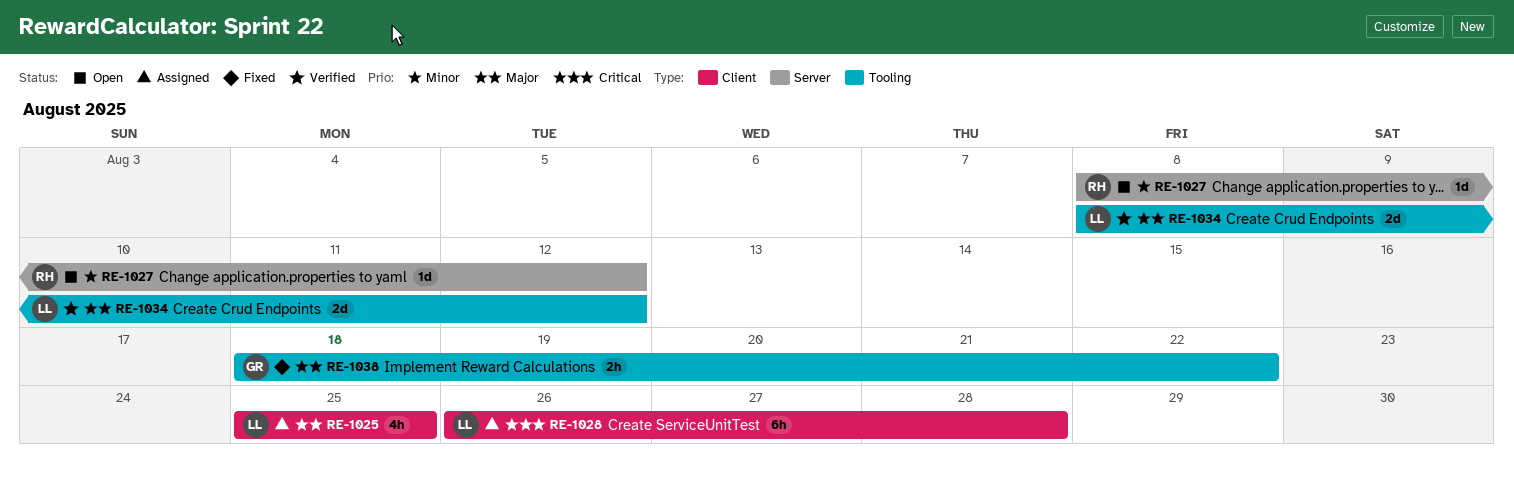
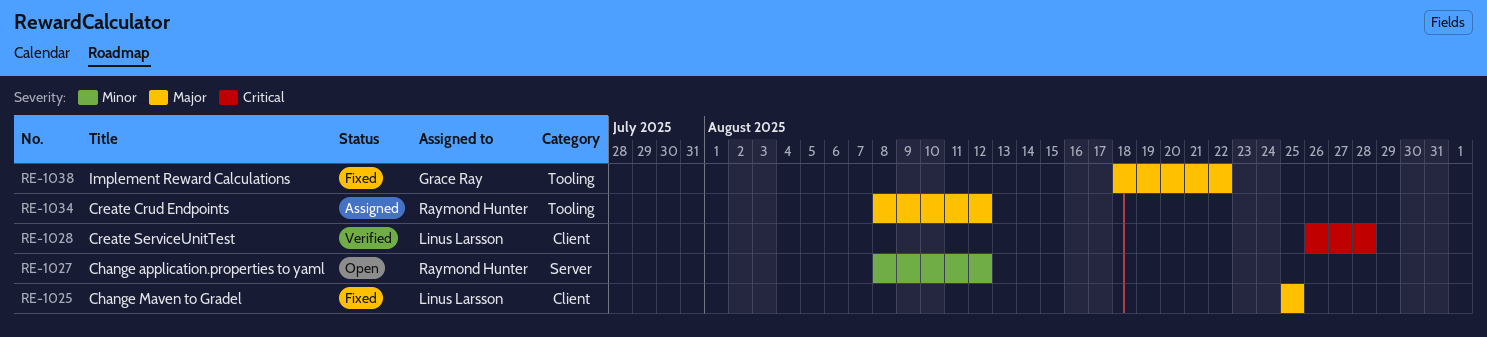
RE-1025, status: Assigned -> Fixed
RE-1028, status: Assigned -> Verified
RE-1034, status: Verified -> Assigned
RE-1034, owner: Linus Larsson -> Raymond Hunter

